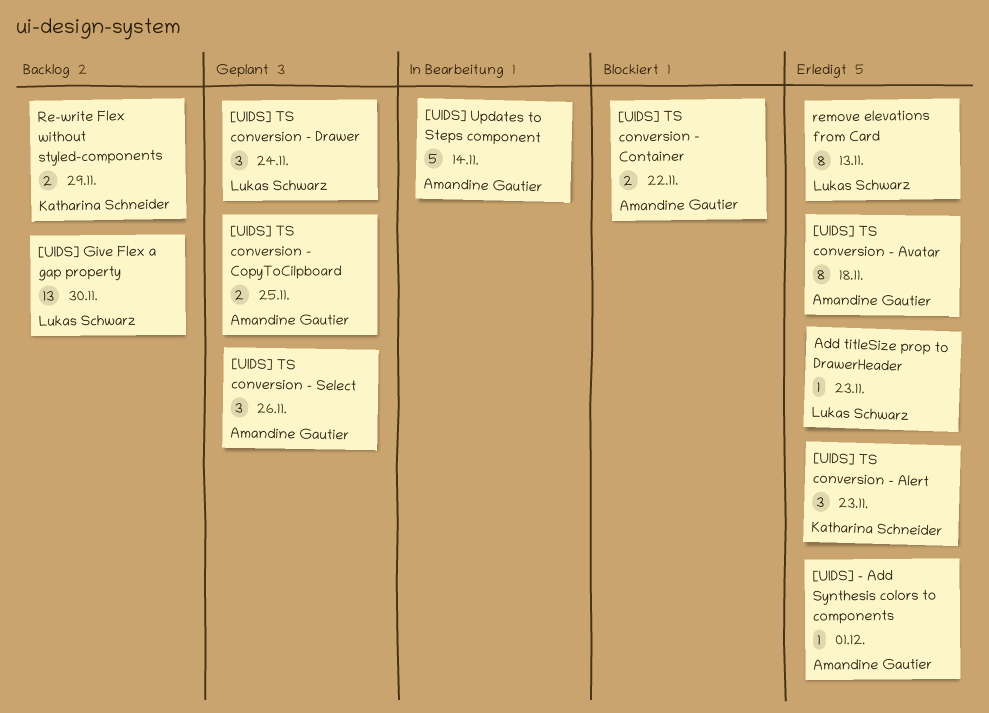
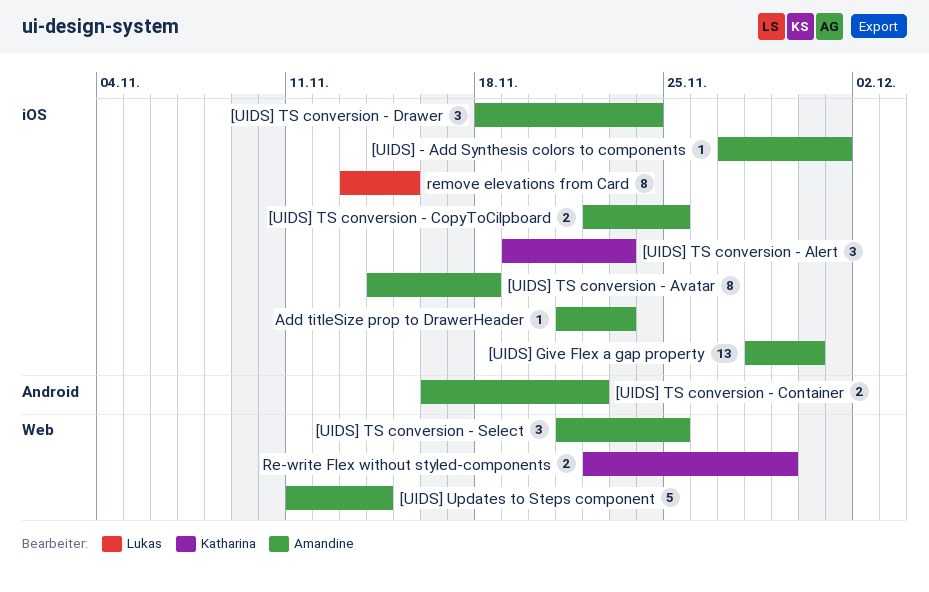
[UIDS] Give Flex a gap property, owner: Lukas Schwarz -> Amandine Gautier
[UIDS] TS conversion - Drawer, owner: Lukas Schwarz -> Amandine Gautier
[UIDS] TS conversion - Select, due: Nov 26 -> Nov 25
Add titleSize prop to DrawerHeader, owner: Lukas Schwarz -> Amandine Gautier
remove elevations from Card, due: Nov 13 -> Nov 15

